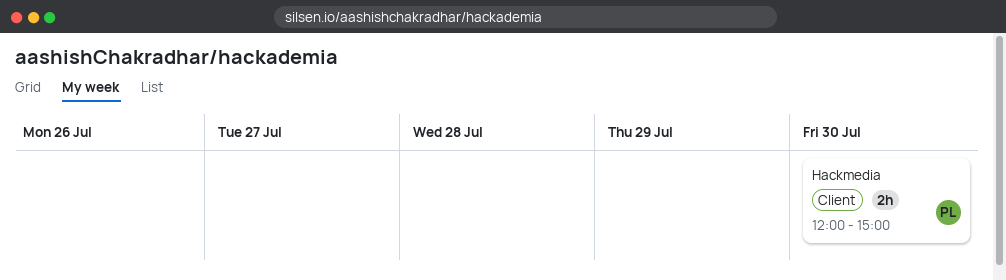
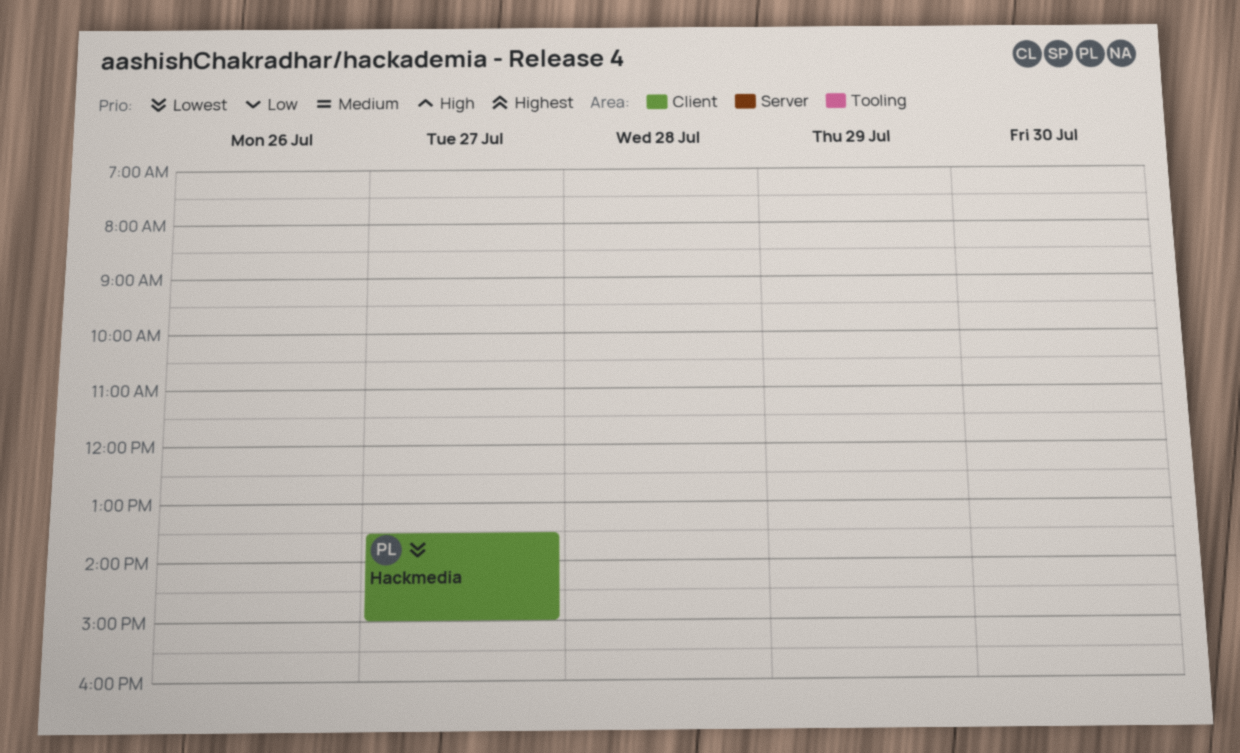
Hackmedia, day: Jul 30 -> Jul 27
Hackmedia, begins: 12:00 -> 13:30

